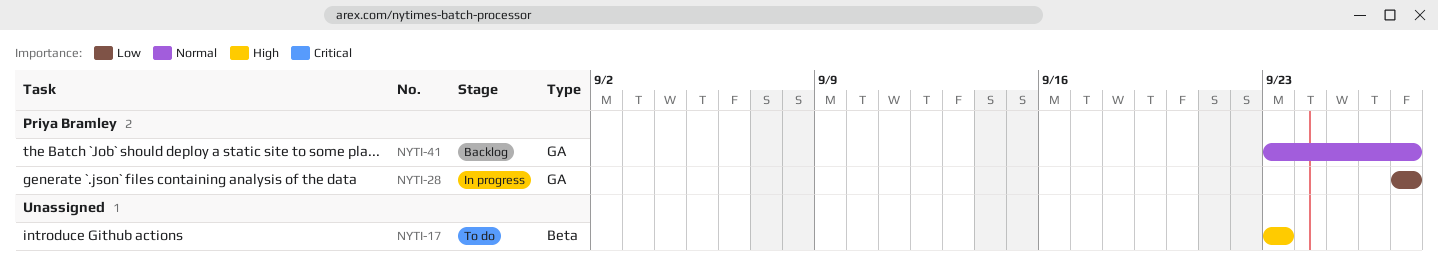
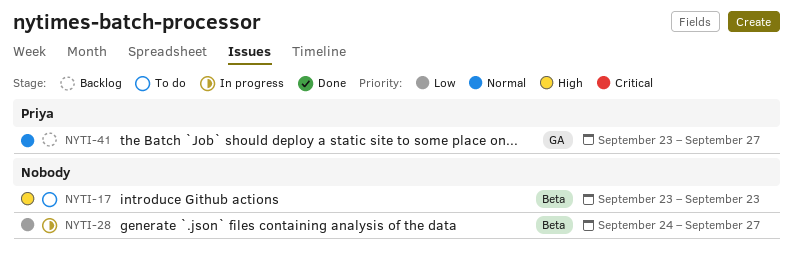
NYTI-28, owner: Priya Bramley -> none
NYTI-28, label: GA -> Beta
NYTI-28, start: Sep 27 -> Sep 24

